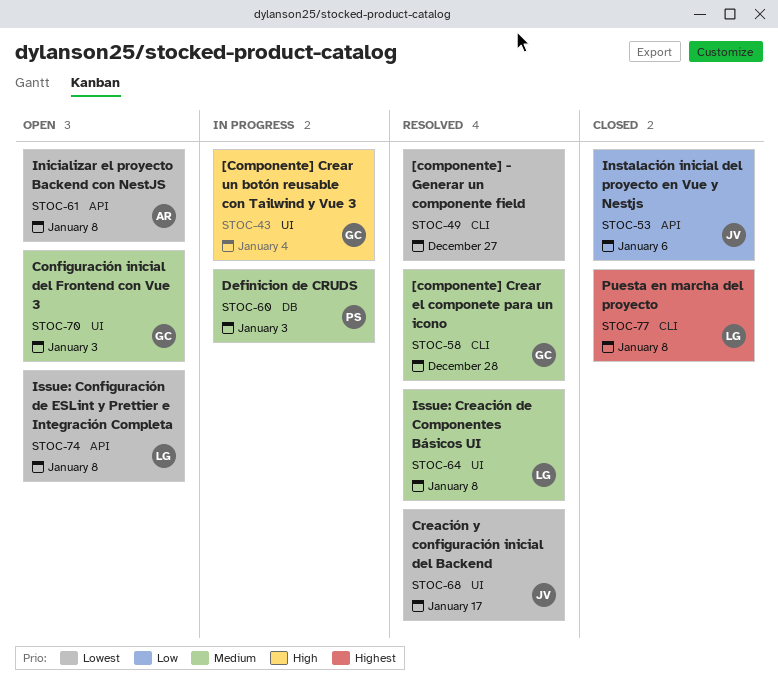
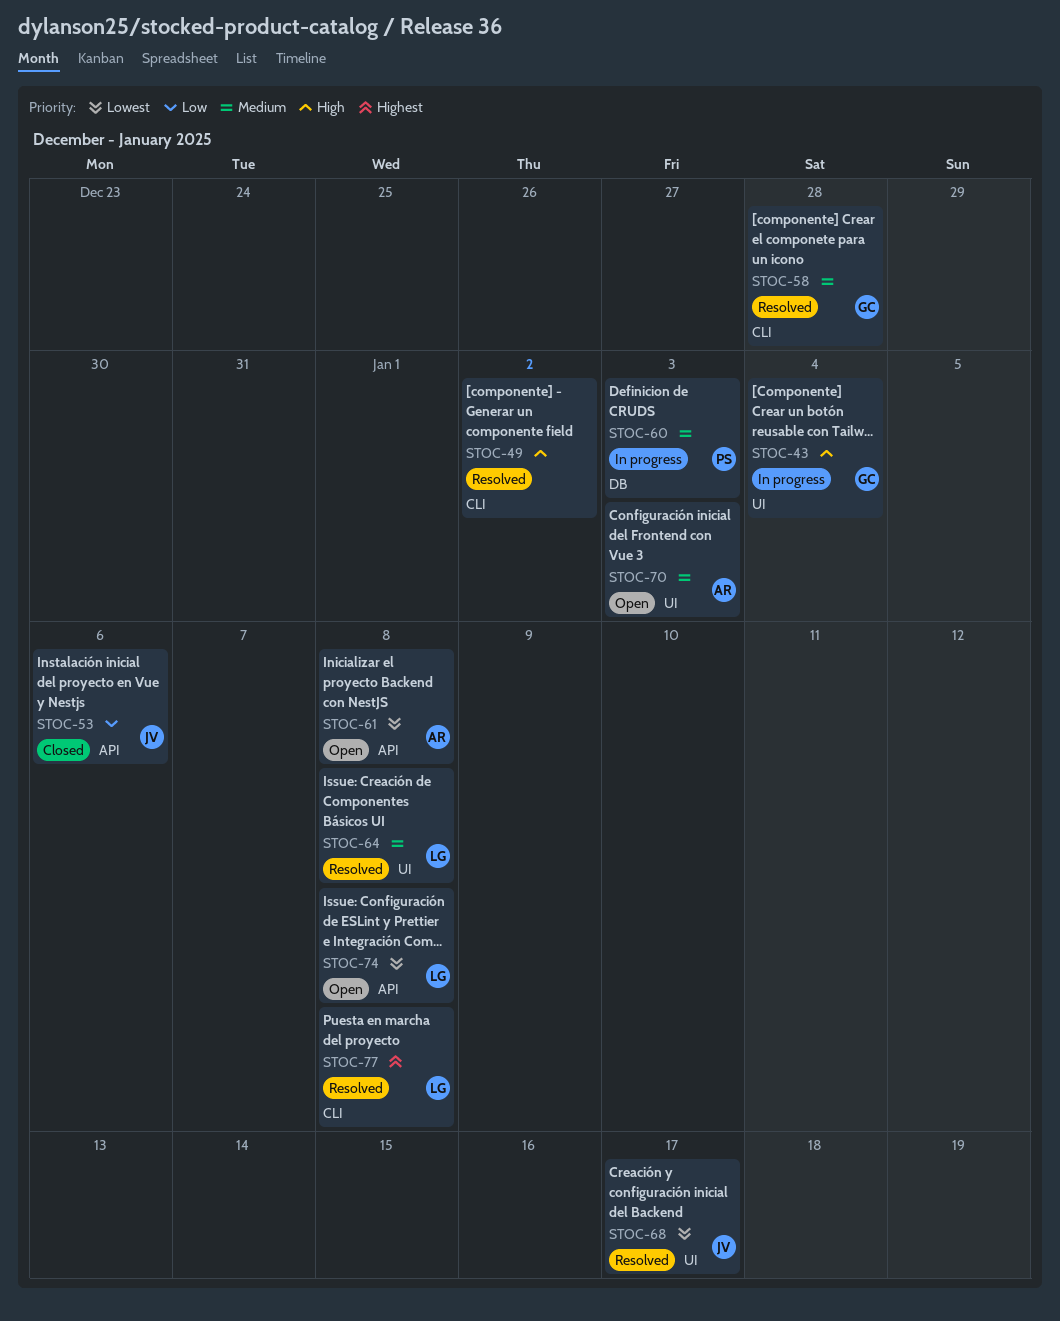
STOC-49, priority: Lowest -> High
STOC-49, due: Dec 27 -> Jan 2
STOC-70, owner: GC -> AR
STOC-77, status: Closed -> Resolved

